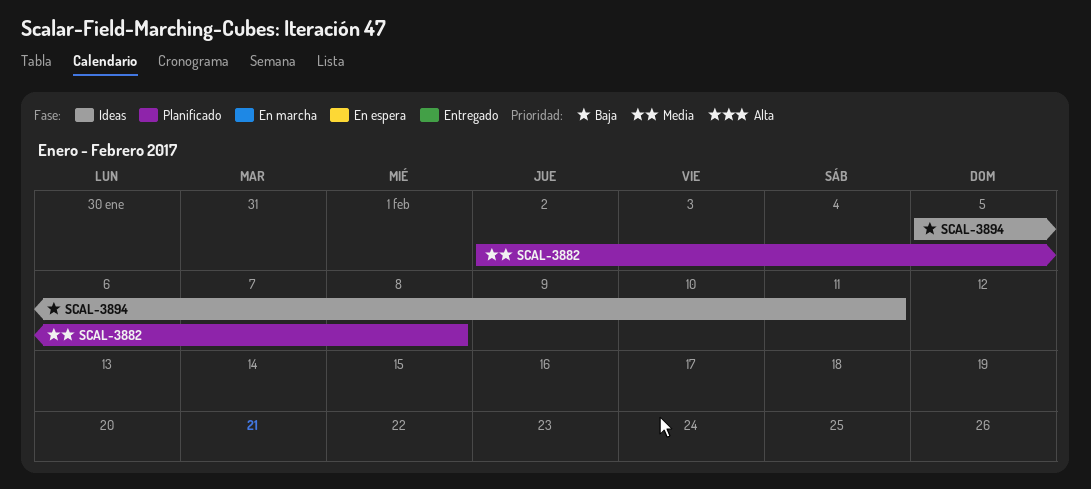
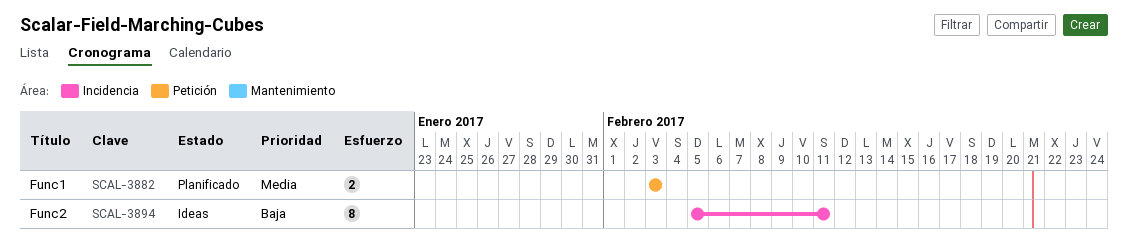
SCAL-3882, start: Feb 2 -> Feb 3
SCAL-3882, due: Feb 8 -> Feb 3

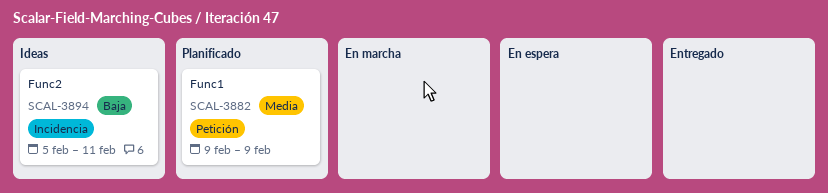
SCAL-3882, start: Feb 3 -> Feb 9
SCAL-3882, due: Feb 3 -> Feb 9

